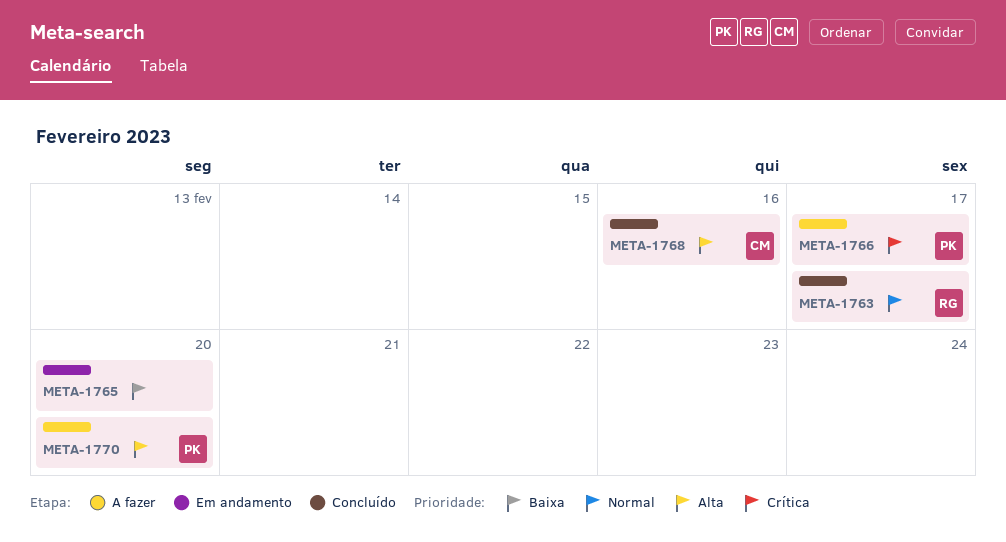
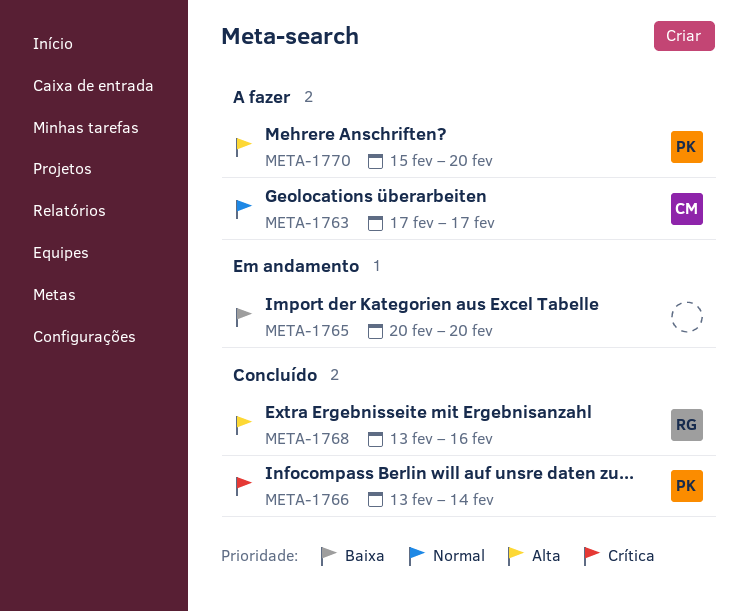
META-1763, status: Concluído -> A fazer
META-1763, owner: RG -> CM
META-1766, status: A fazer -> Concluído
META-1766, due: Feb 17 -> Feb 14
META-1768, owner: CM -> RG

